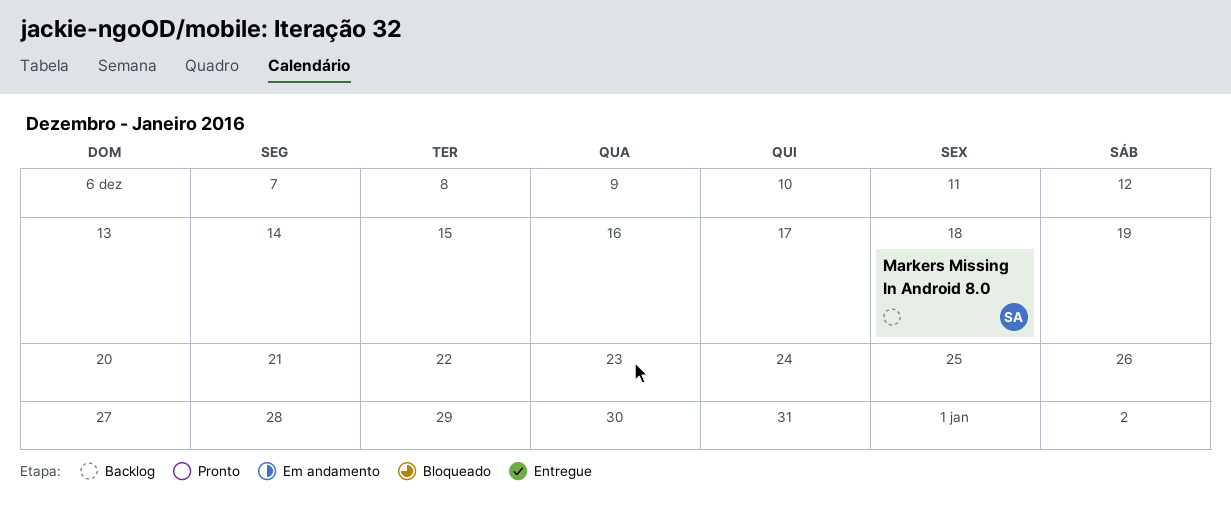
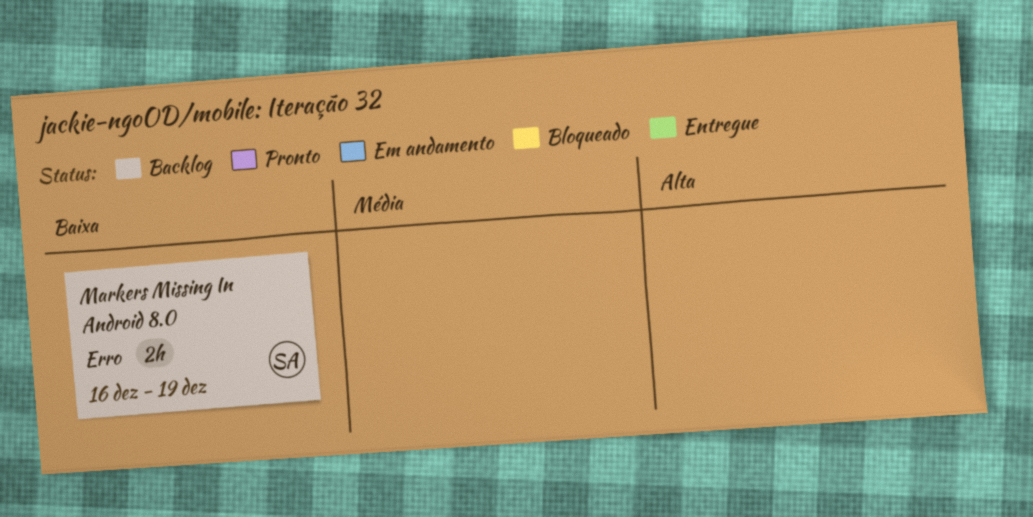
Markers Missing In Android 8.0, due: Dec 18 -> Dec 19

